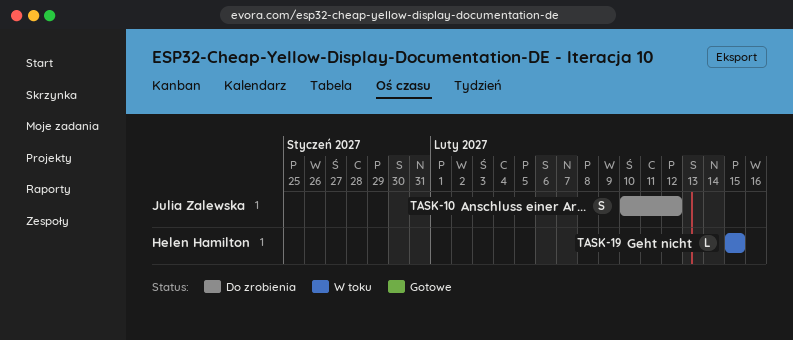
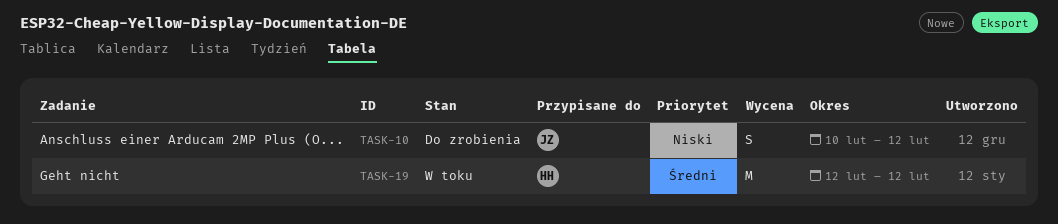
TASK-19, estimate: L -> M
TASK-19, start: Feb 15 -> Feb 12
TASK-19, due: Feb 15 -> Feb 12

